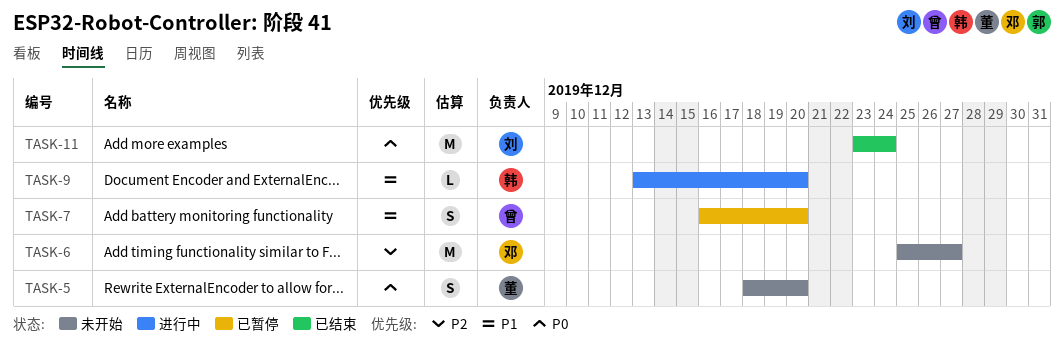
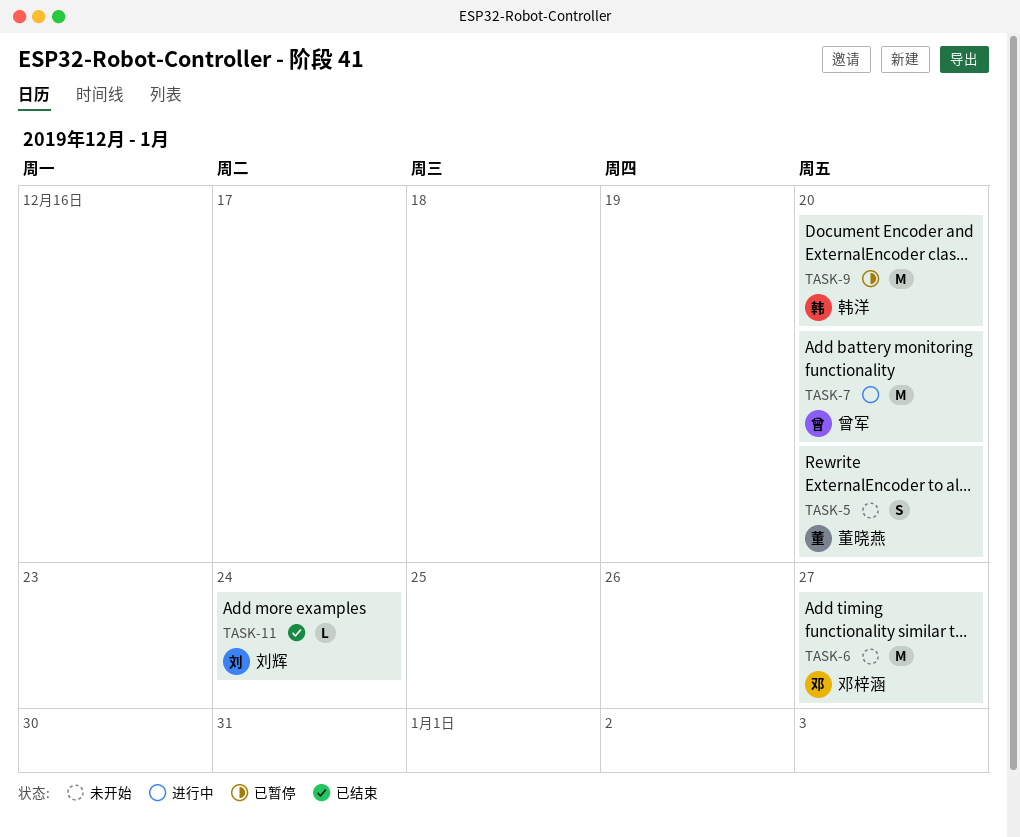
TASK-7, status: 已暂停 -> 进行中
TASK-7, estimate: S -> M
TASK-9, status: 进行中 -> 已暂停
TASK-9, estimate: L -> M
TASK-11, estimate: M -> L

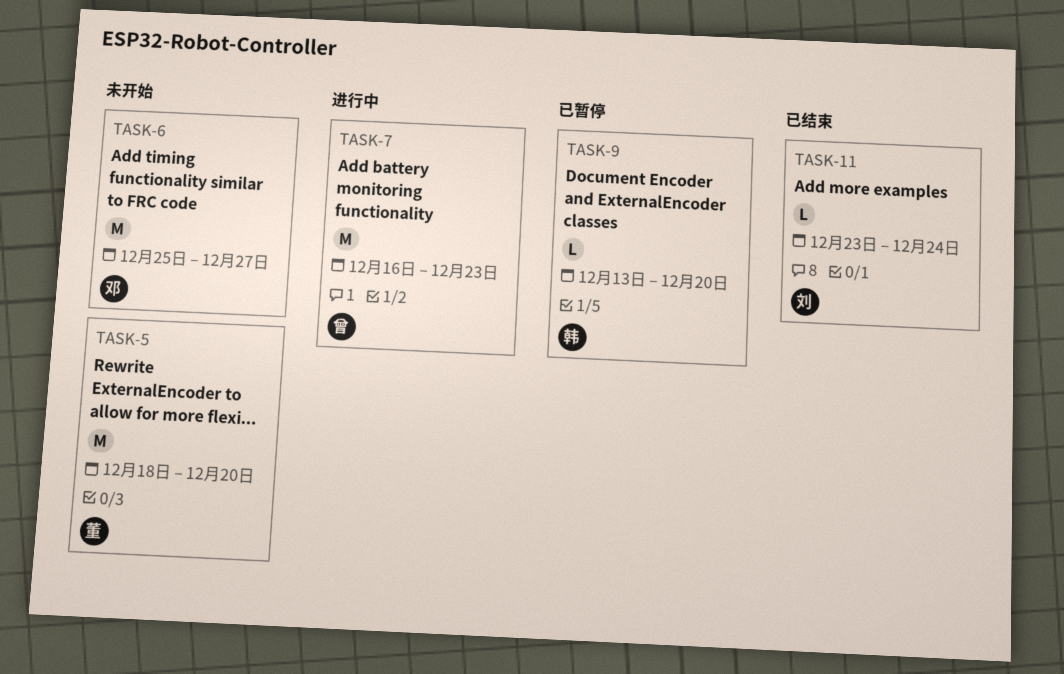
TASK-5, estimate: S -> M
TASK-7, due: Dec 20 -> Dec 23
TASK-9, estimate: M -> L

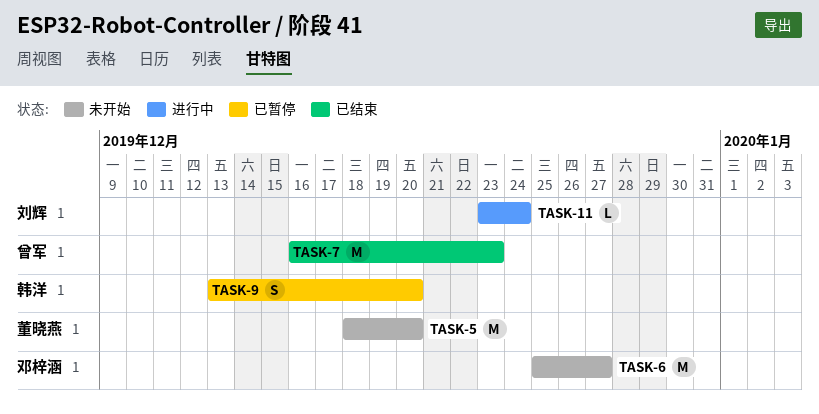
TASK-7, status: 进行中 -> 已结束
TASK-9, estimate: L -> S
TASK-11, status: 已结束 -> 进行中

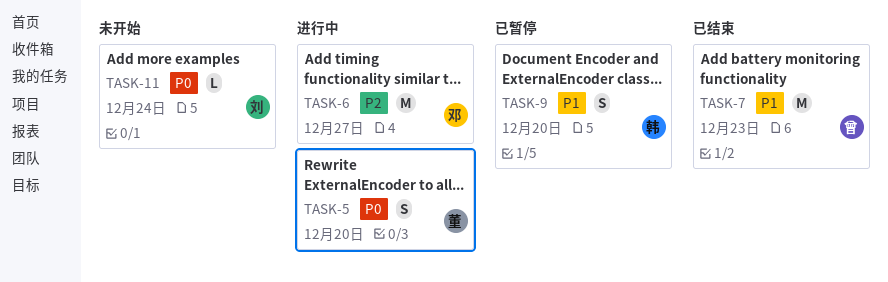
TASK-5, status: 未开始 -> 进行中
TASK-5, estimate: M -> S
TASK-6, status: 未开始 -> 进行中
TASK-11, status: 进行中 -> 未开始

